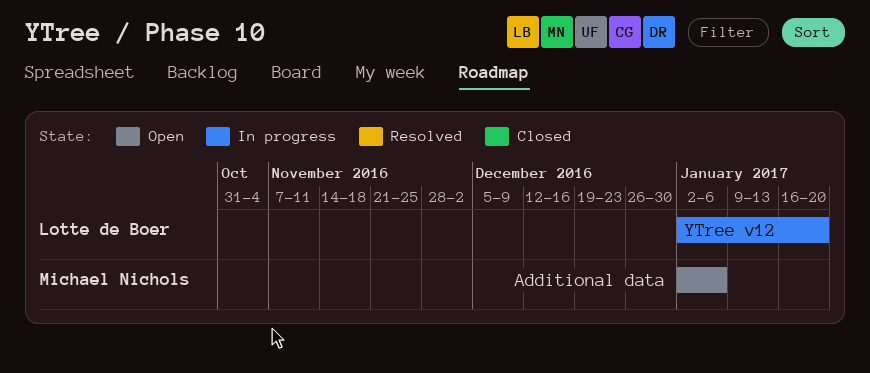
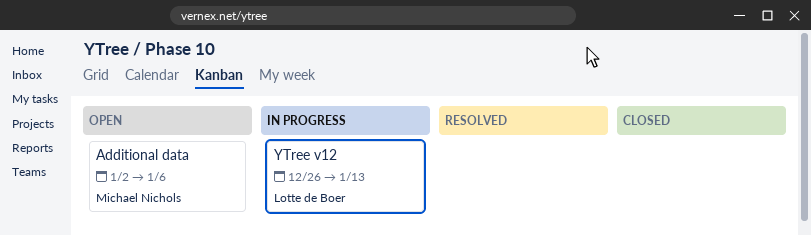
YTree v12, start: Jan 2 -> Dec 26
YTree v12, due: Jan 20 -> Jan 13

